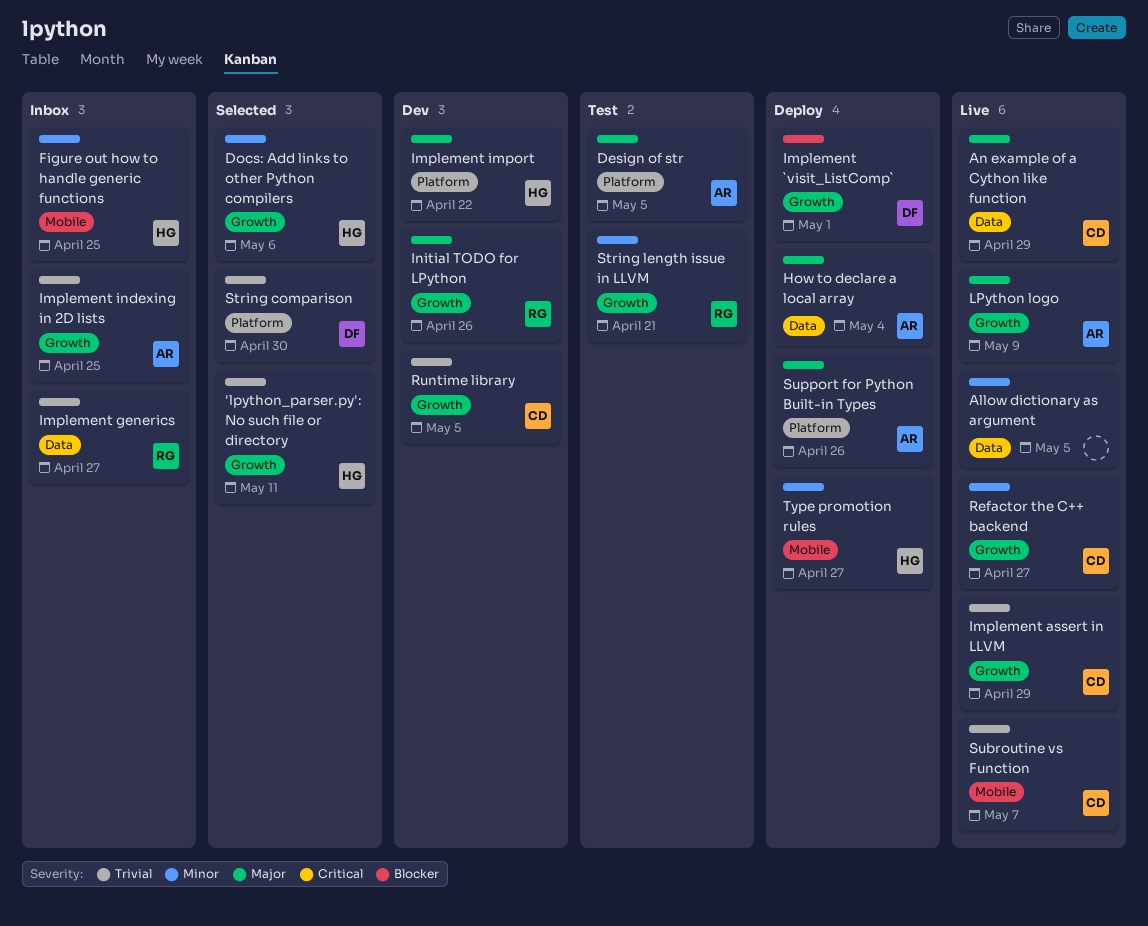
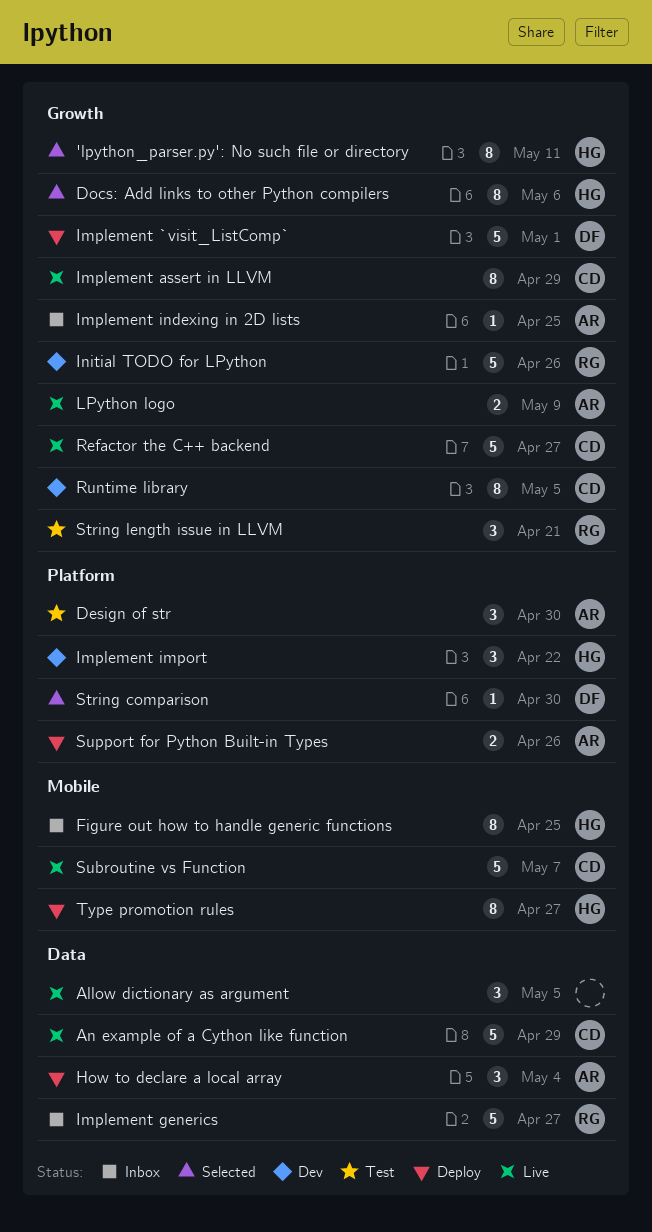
Design of str, due: May 5 -> Apr 30

